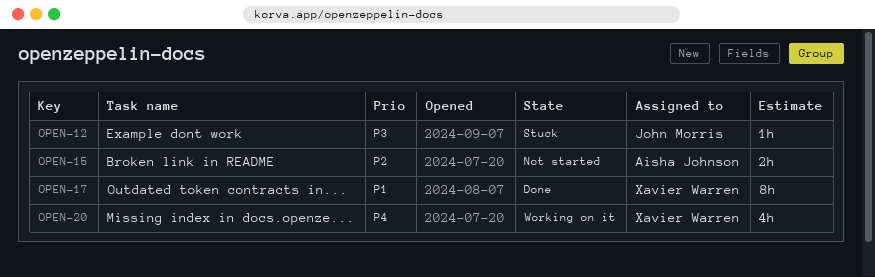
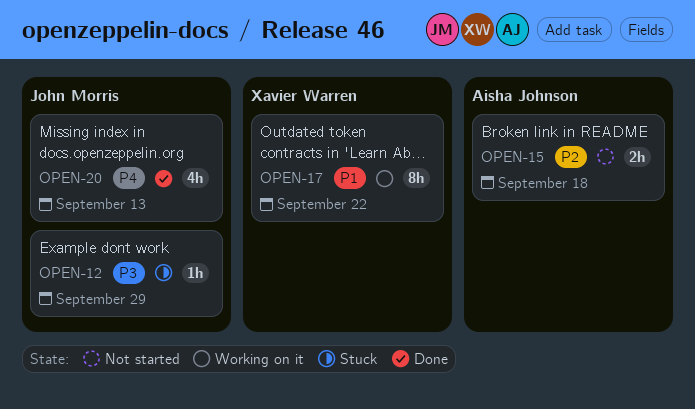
OPEN-17, status: Done -> Working on it
OPEN-20, status: Working on it -> Done
OPEN-20, owner: Xavier Warren -> John Morris

